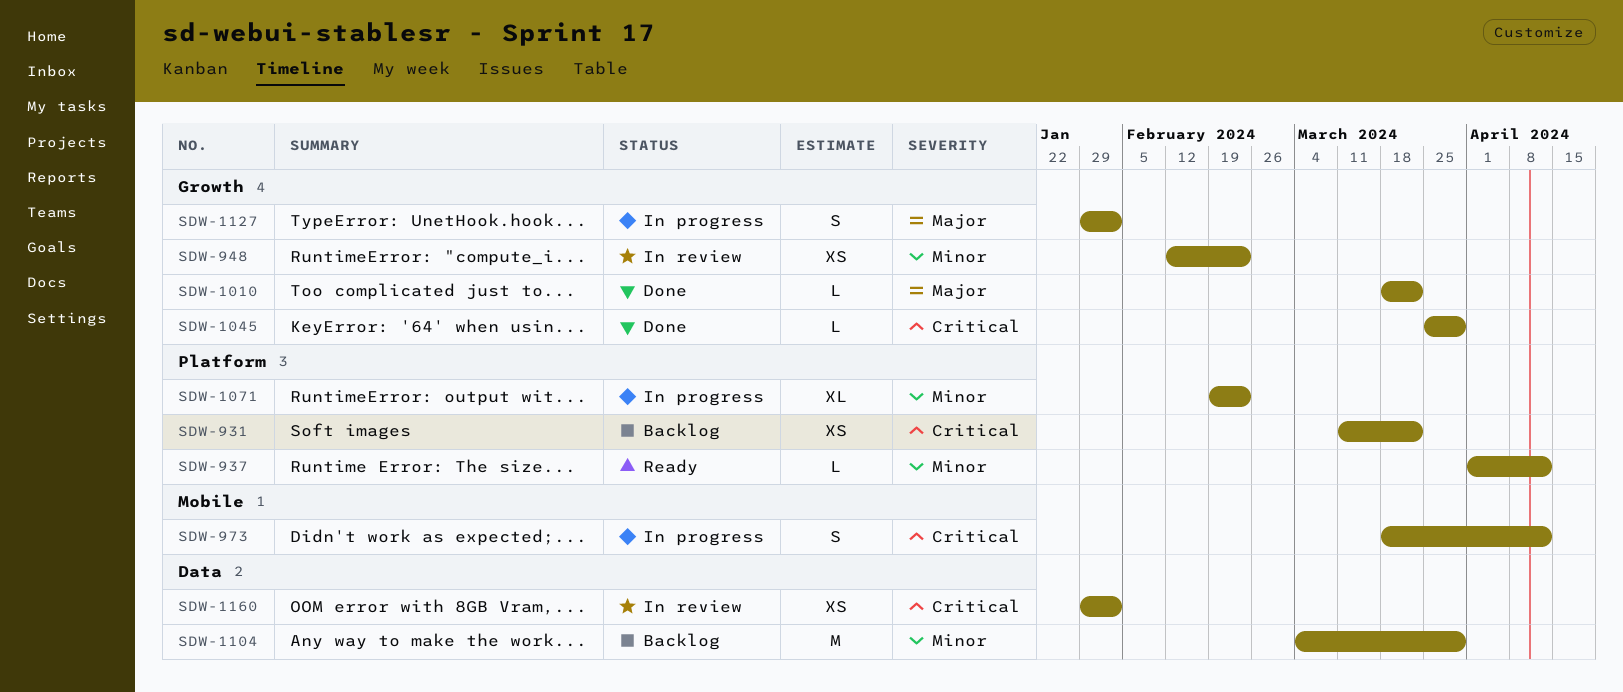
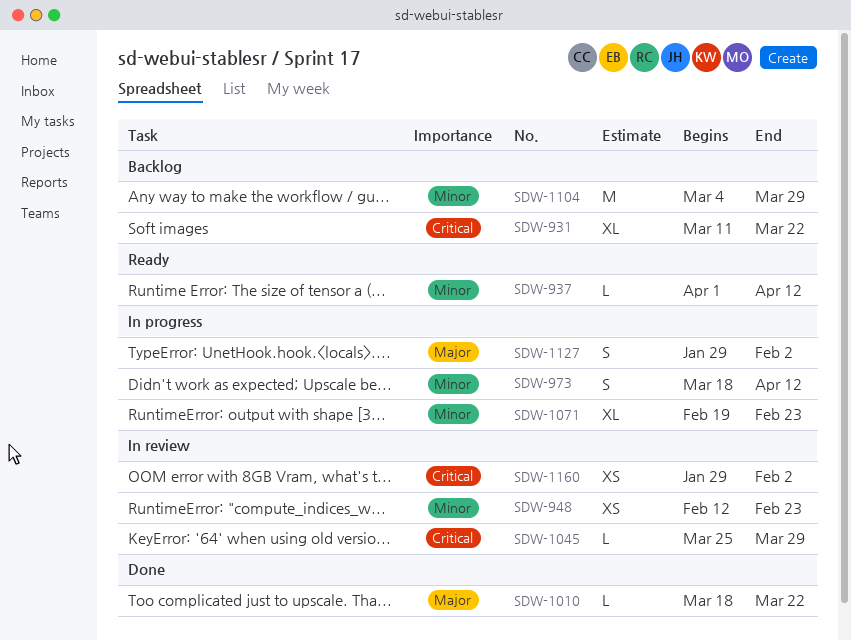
SDW-931, estimate: XS -> XL
SDW-973, priority: Critical -> Minor
SDW-1045, status: Done -> In review

